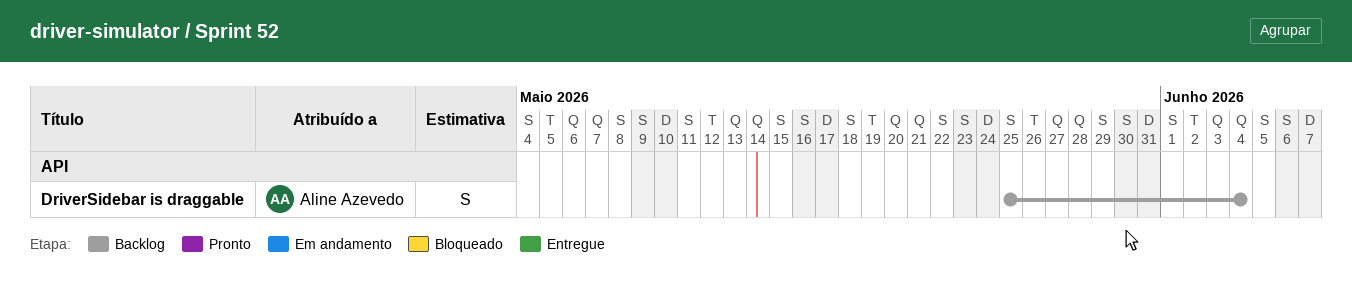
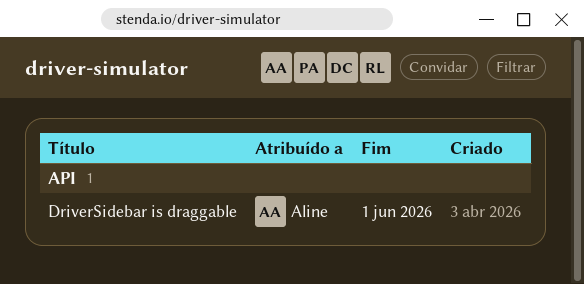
DriverSidebar is draggable, due: Jun 4 -> Jun 1

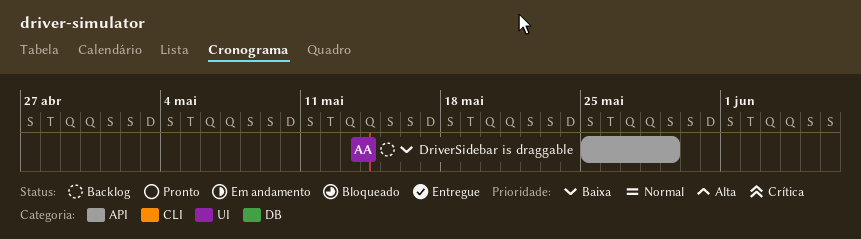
DriverSidebar is draggable, due: Jun 1 -> May 29

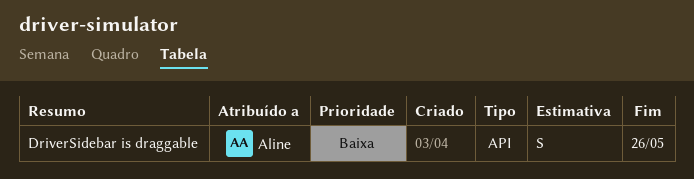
DriverSidebar is draggable, due: May 29 -> May 26

